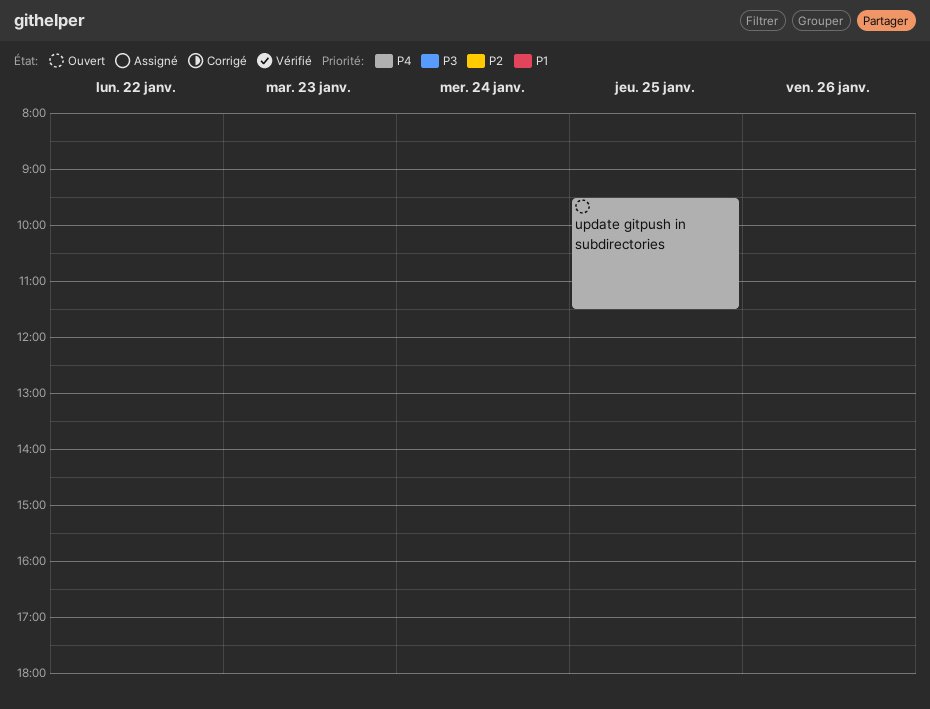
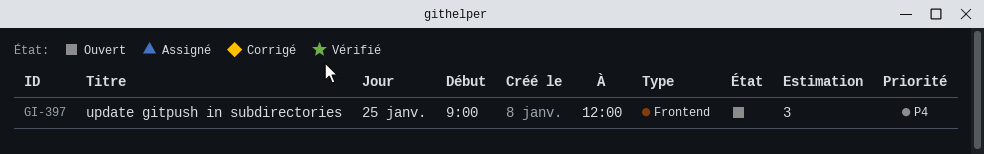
update gitpush in subdirectories, begins: 09:30 -> 09:00
update gitpush in subdirectories, ends: 11:30 -> 12:00

